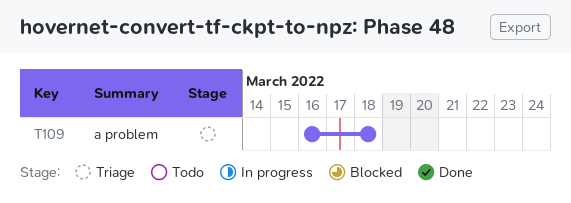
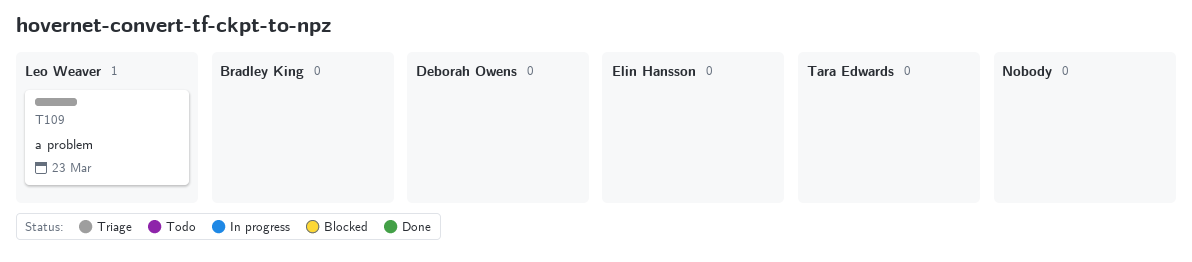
T109, due: Mar 18 -> Mar 23

